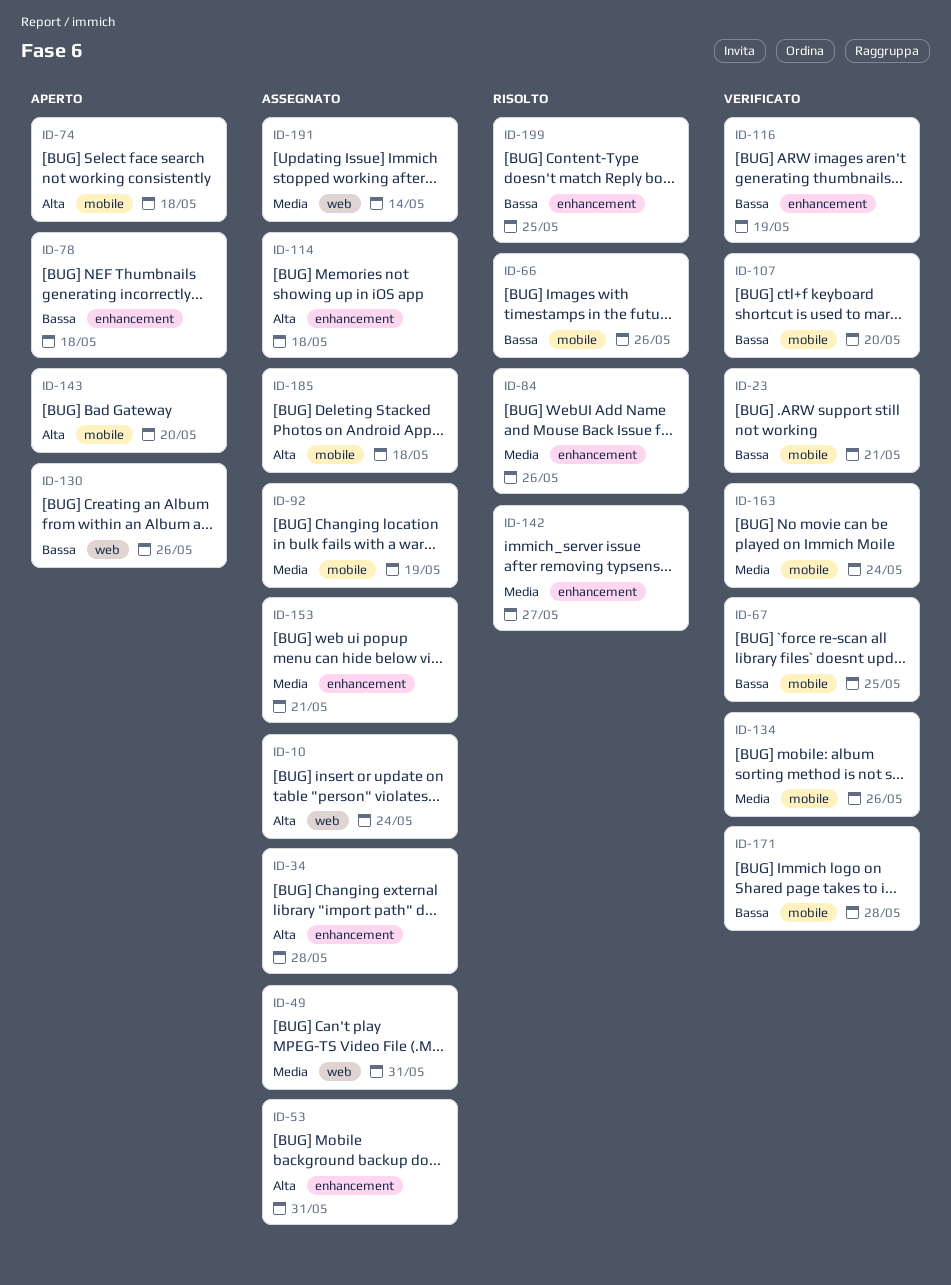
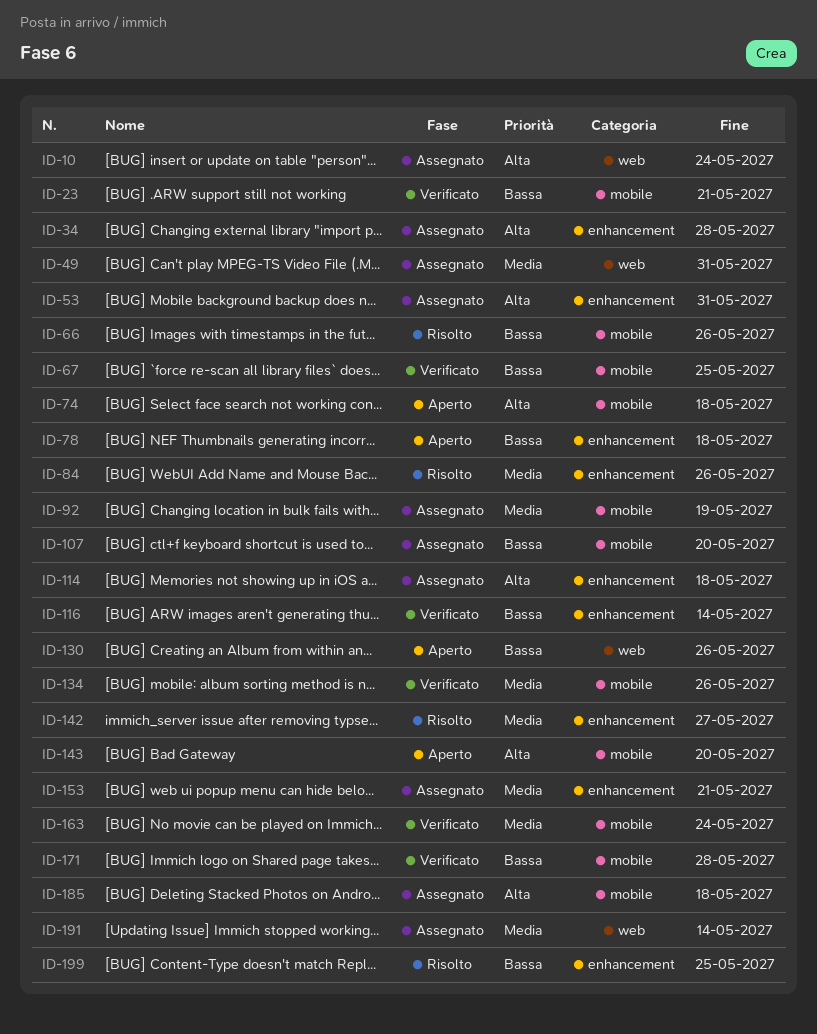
ID-107, status: Verificato -> Assegnato
ID-116, due: May 19 -> May 14

